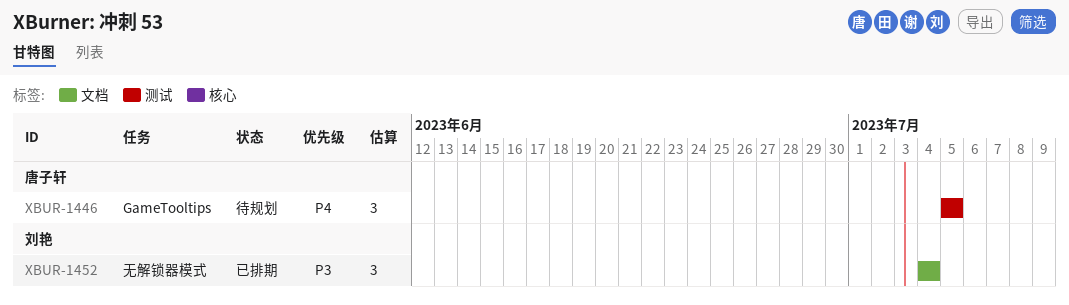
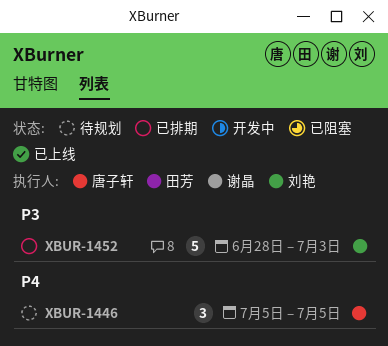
XBUR-1452, estimate: 3 -> 5
XBUR-1452, start: Jul 4 -> Jun 28
XBUR-1452, due: Jul 4 -> Jul 3

